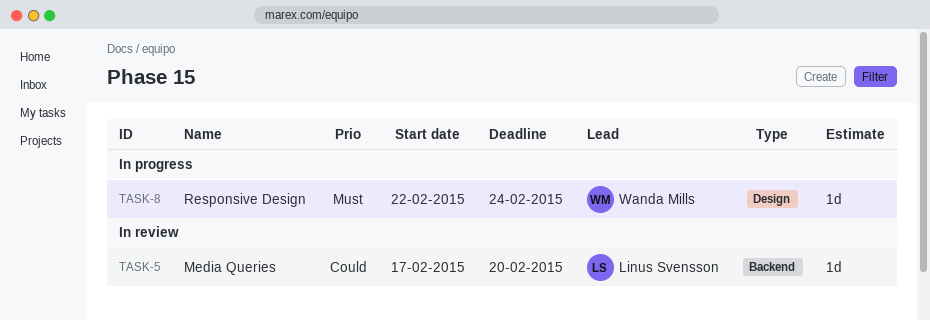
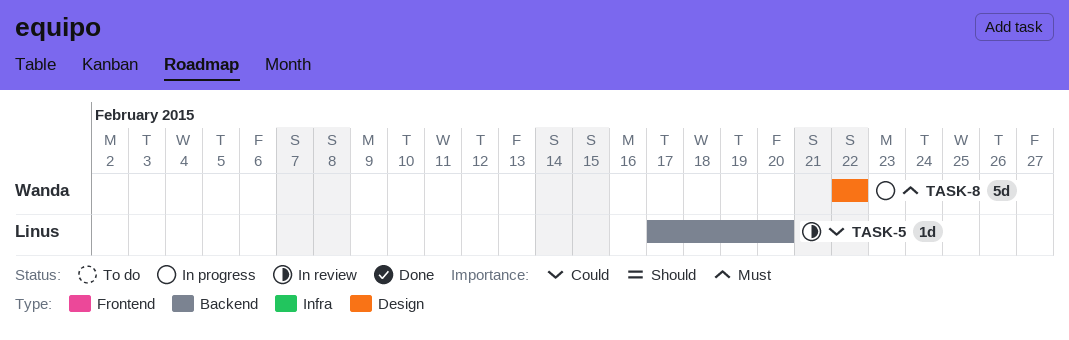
TASK-8, estimate: 1d -> 5d
TASK-8, due: Feb 24 -> Feb 22

